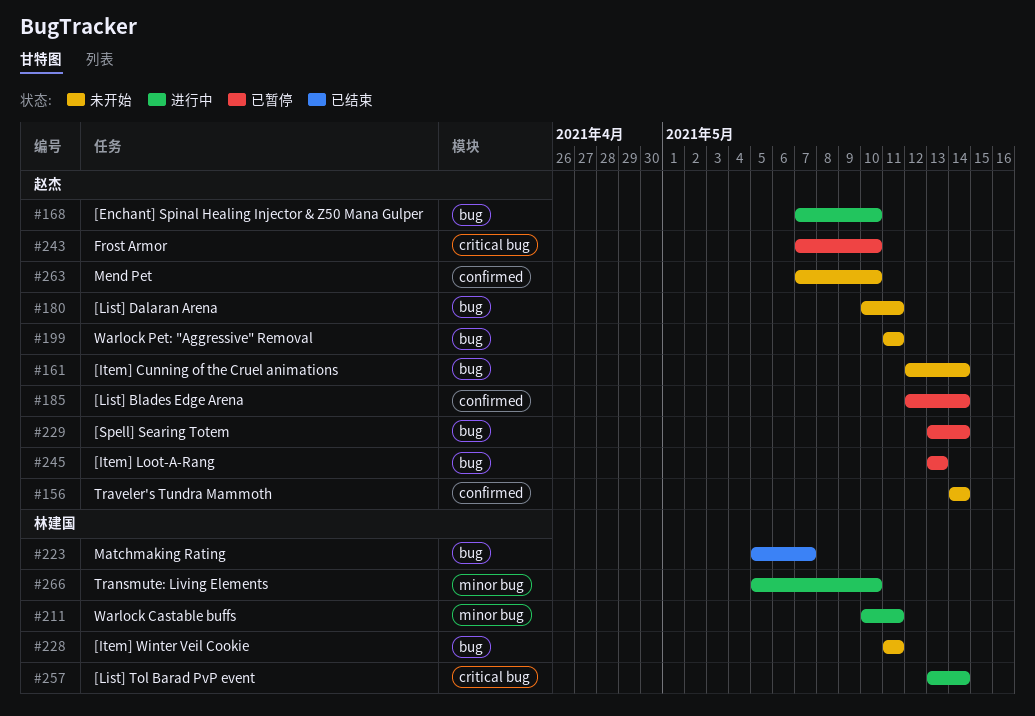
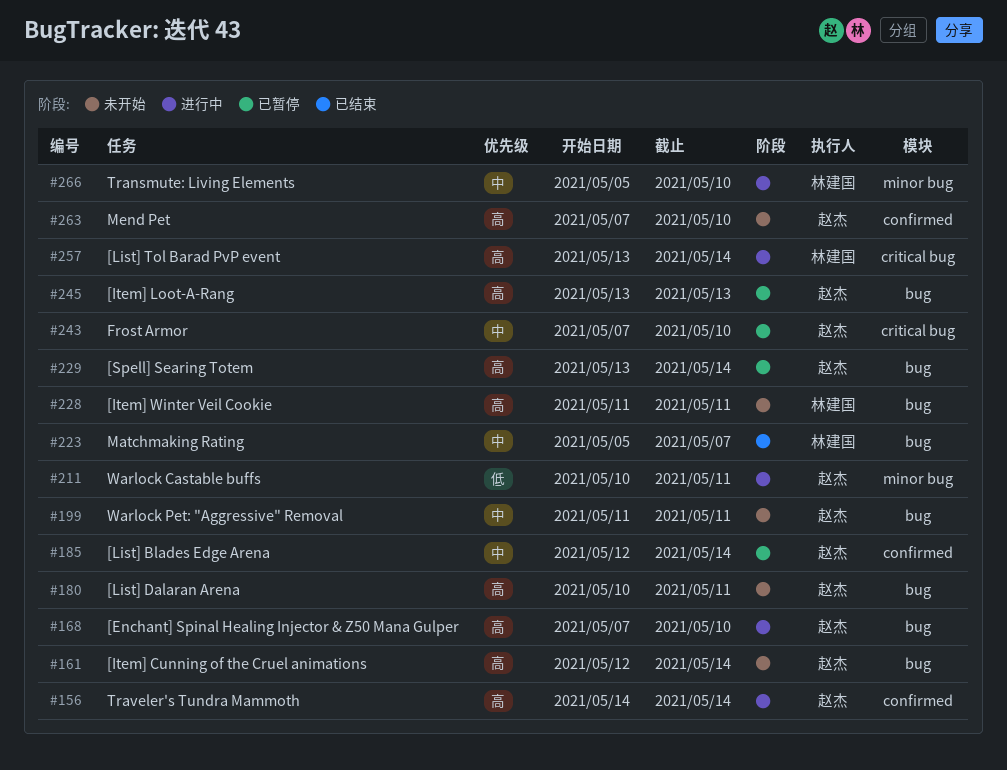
#156, status: 未开始 -> 进行中
#211, owner: 林建国 -> 赵杰

